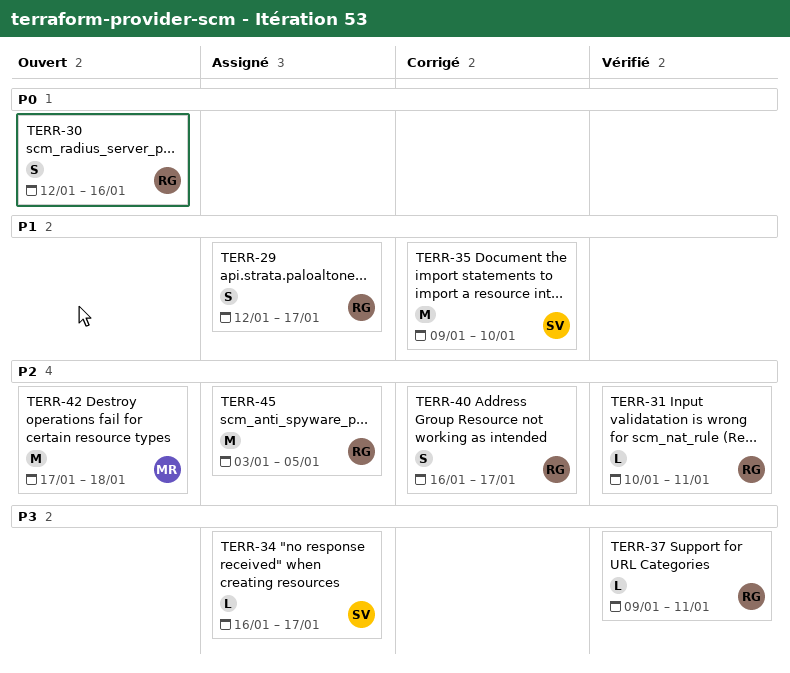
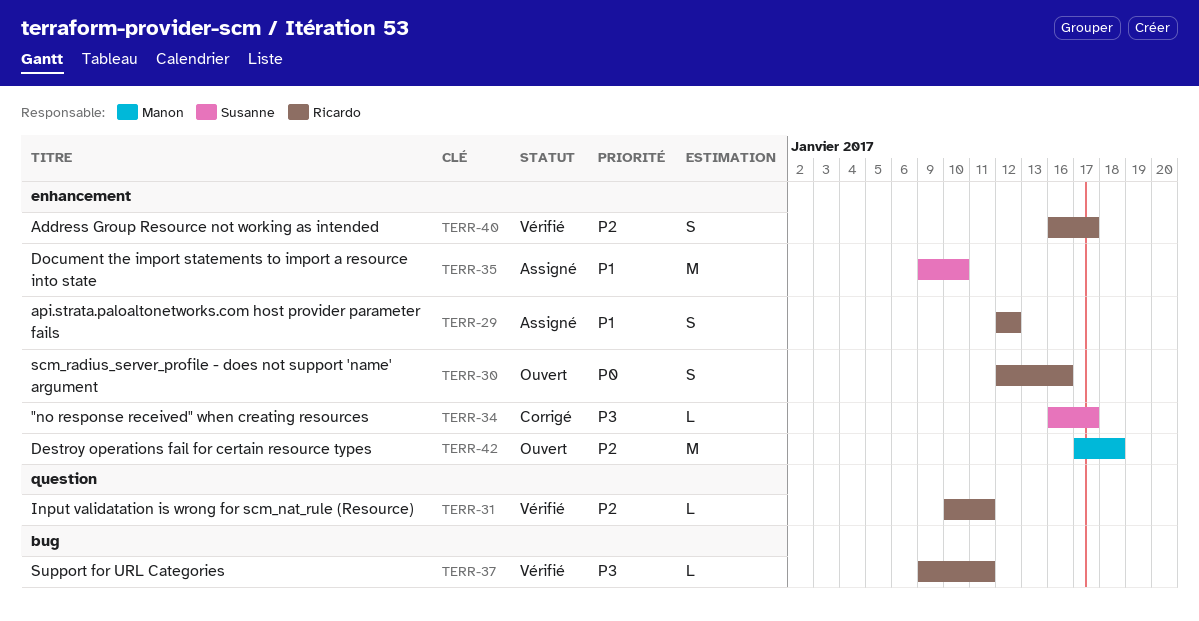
TERR-29, due: Jan 17 -> Jan 12
TERR-34, status: Assigné -> Corrigé
TERR-35, status: Corrigé -> Assigné
TERR-40, status: Corrigé -> Vérifié
TERR-45: present -> none

